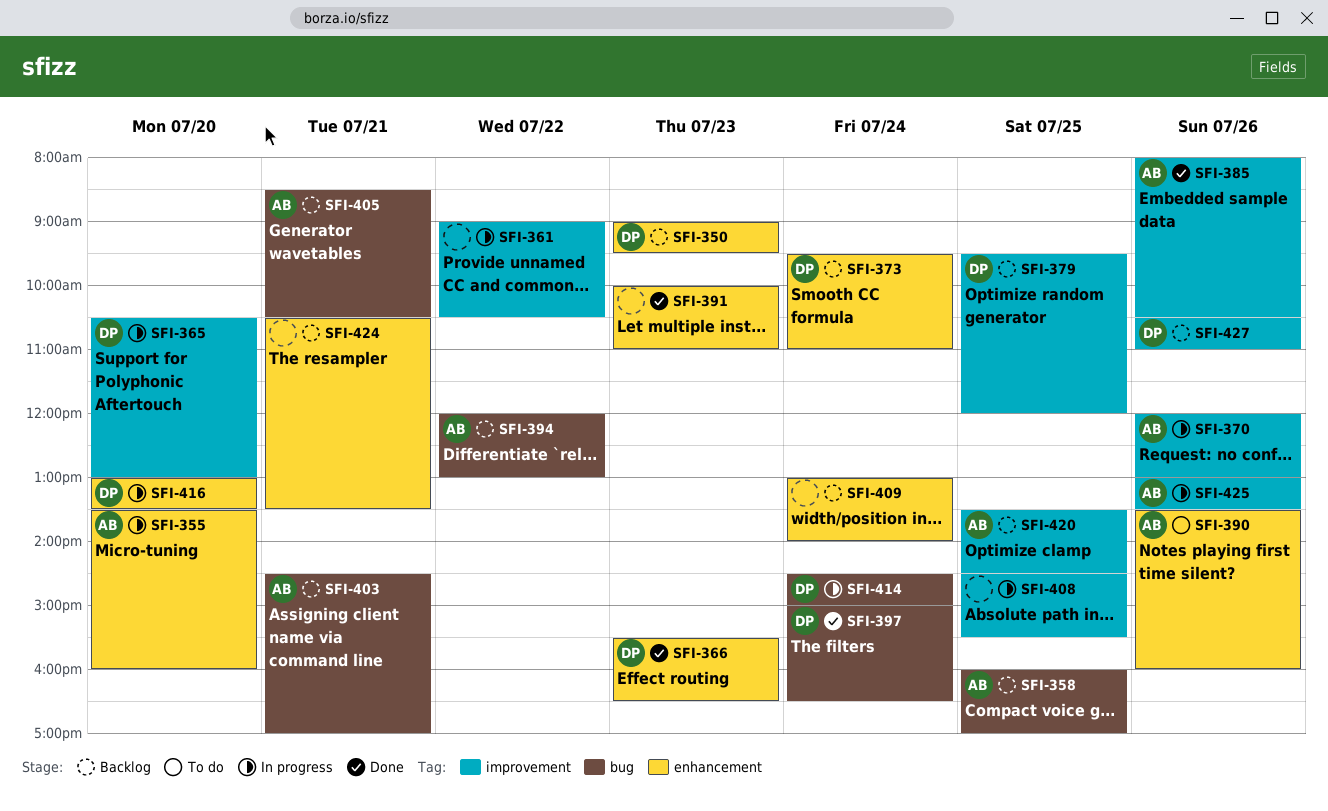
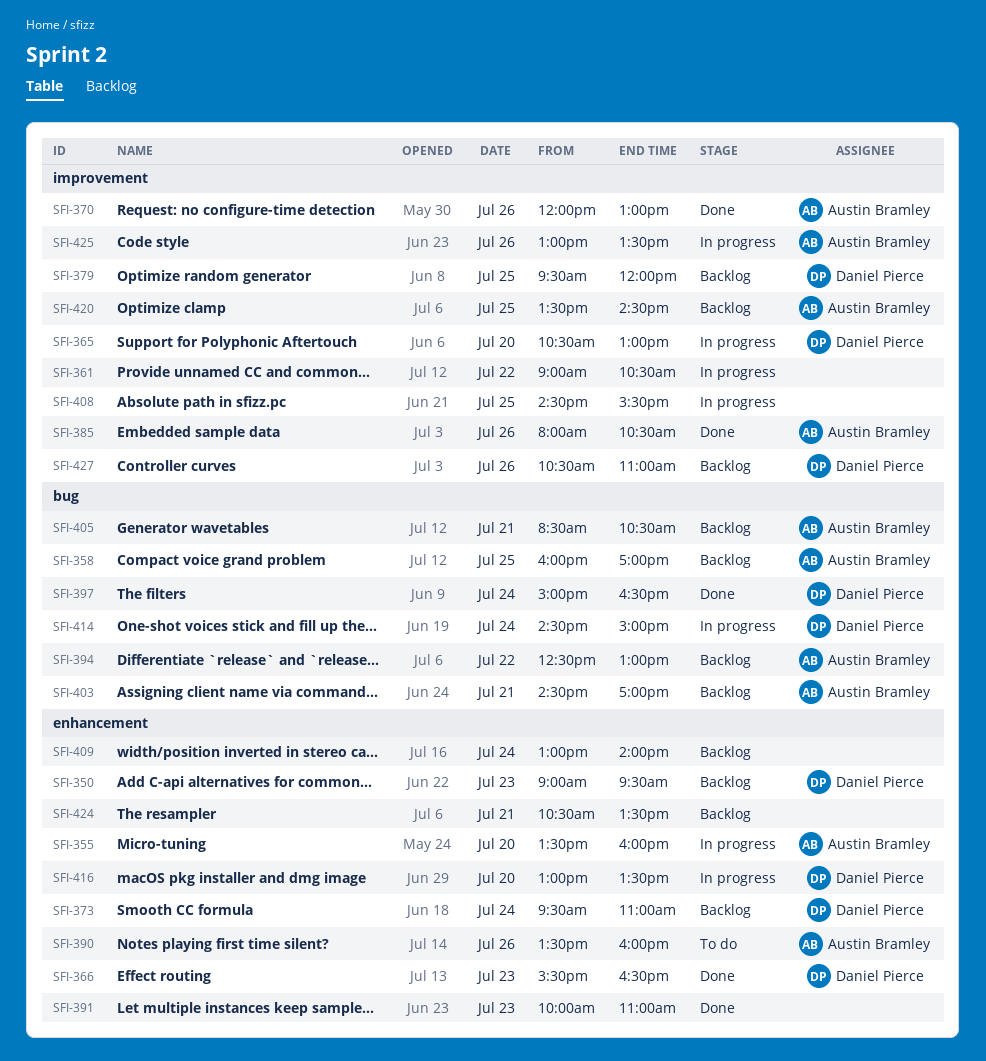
SFI-370, status: In progress -> Done
SFI-394, begins: 12:00 -> 12:30

